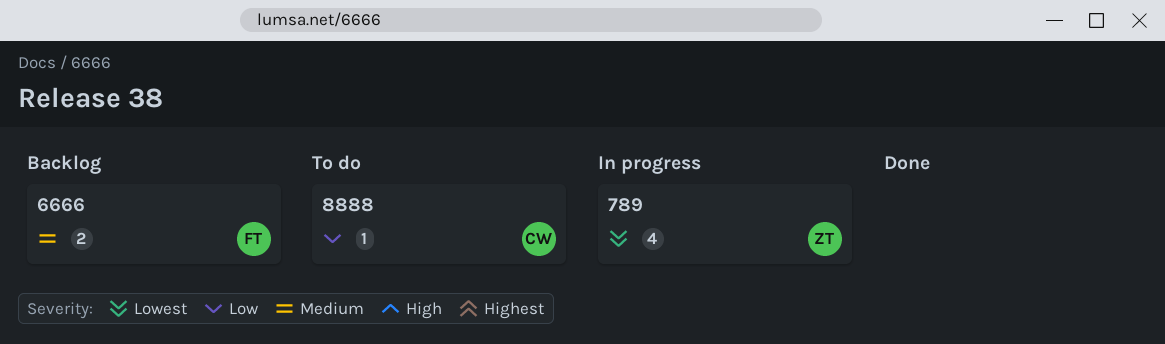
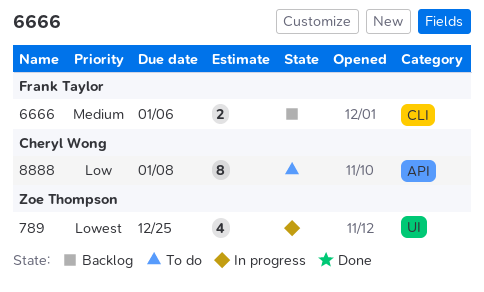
8888, estimate: 1 -> 8

